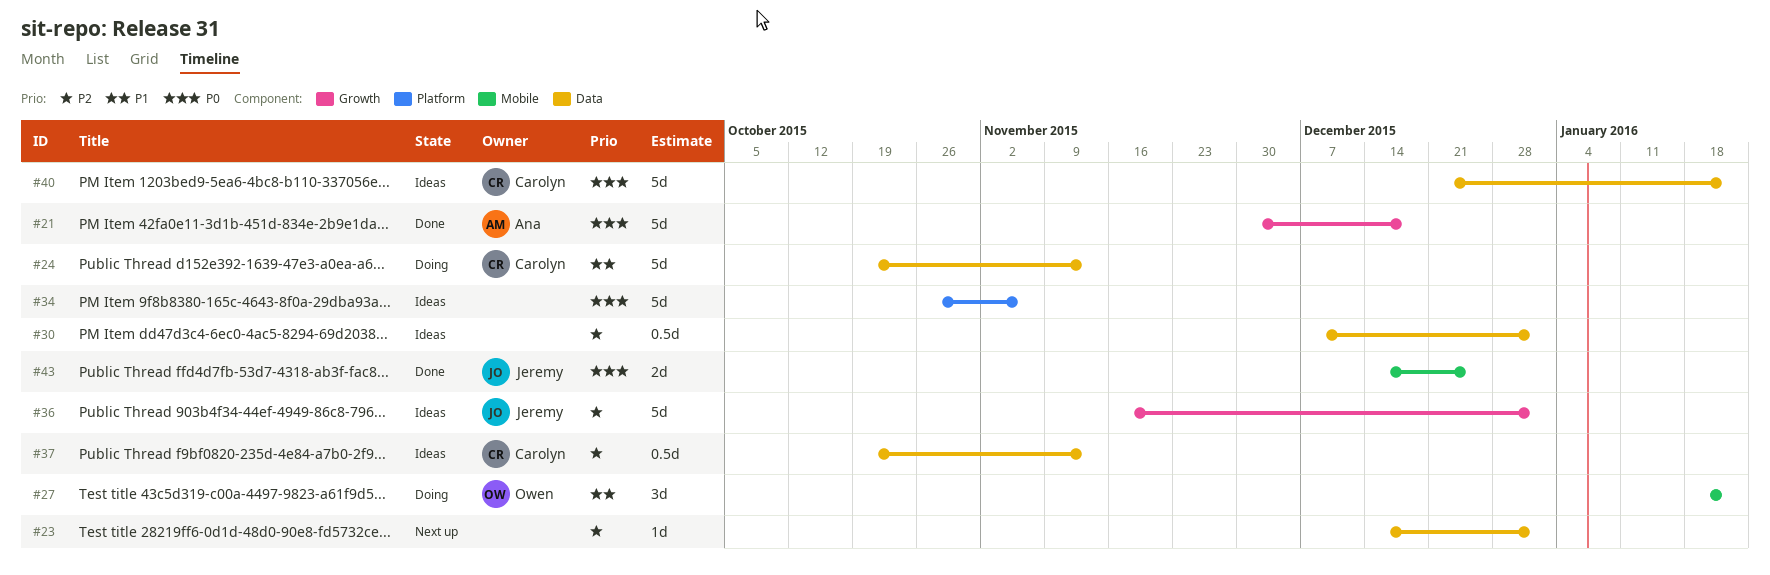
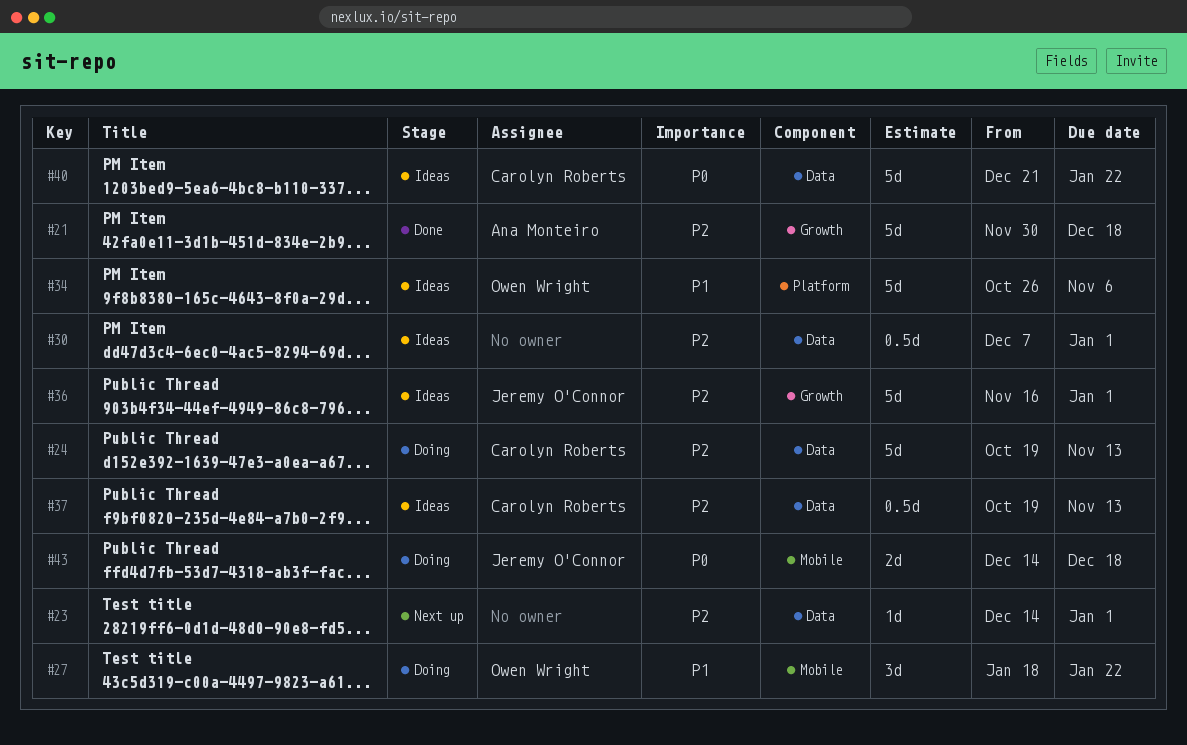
#21, priority: P0 -> P2
#24, priority: P1 -> P2
#34, owner: none -> Owen Wright
#34, priority: P0 -> P1
#43, status: Done -> Doing
#43, due: Dec 25 -> Dec 18

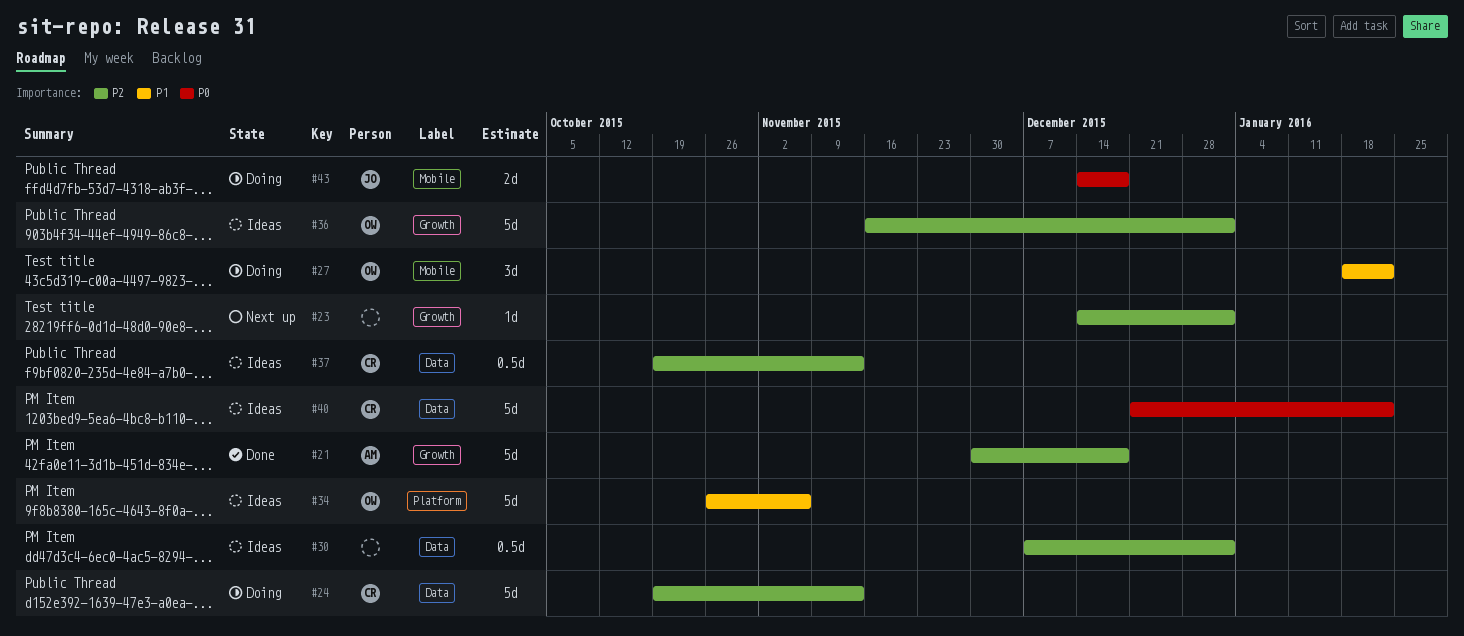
#23, label: Data -> Growth
#36, owner: Jeremy O'Connor -> Owen Wright

